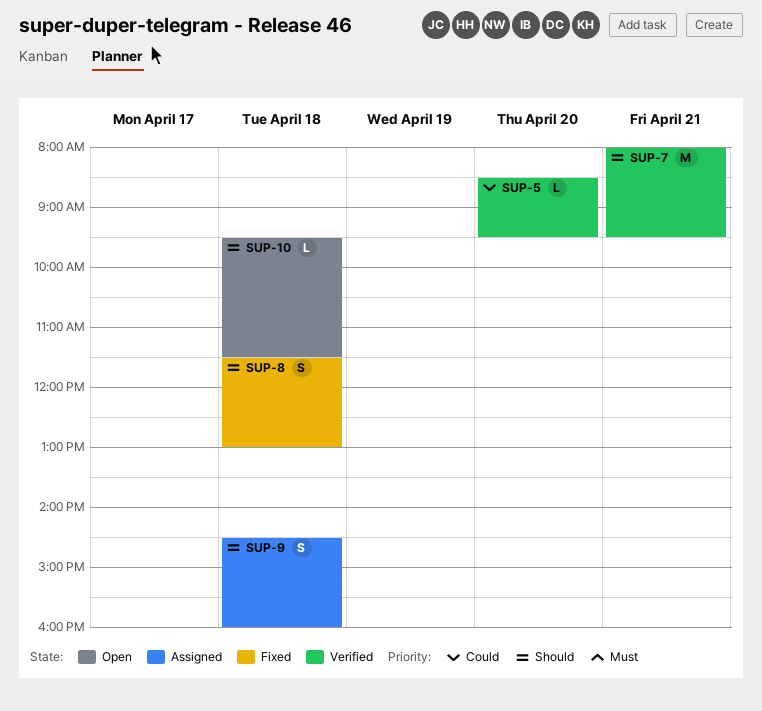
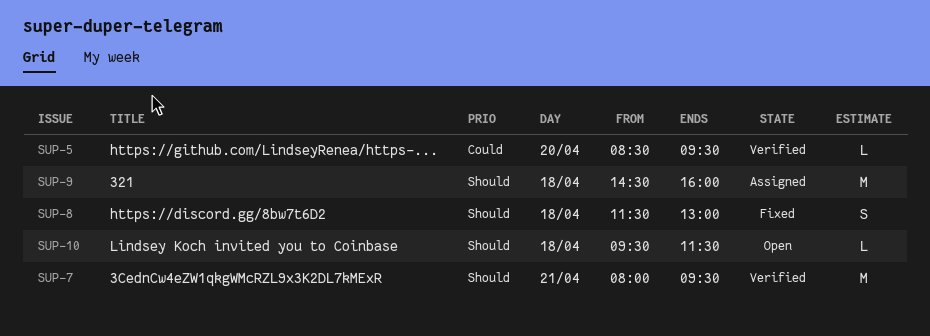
SUP-9, estimate: S -> M

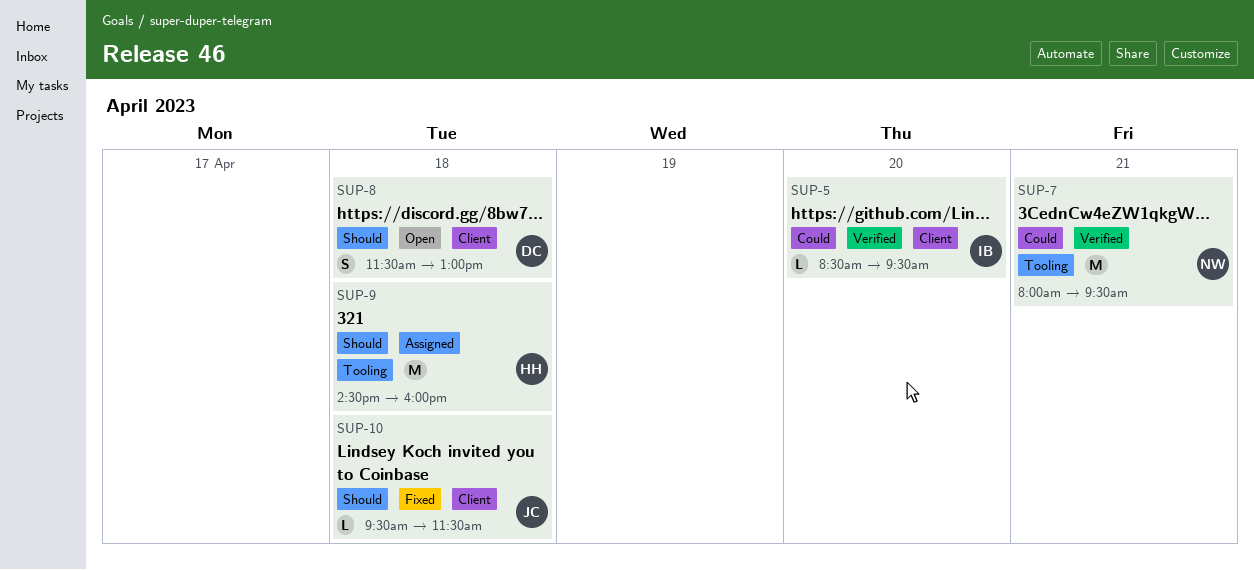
SUP-7, priority: Should -> Could
SUP-8, status: Fixed -> Open
SUP-10, status: Open -> Fixed

